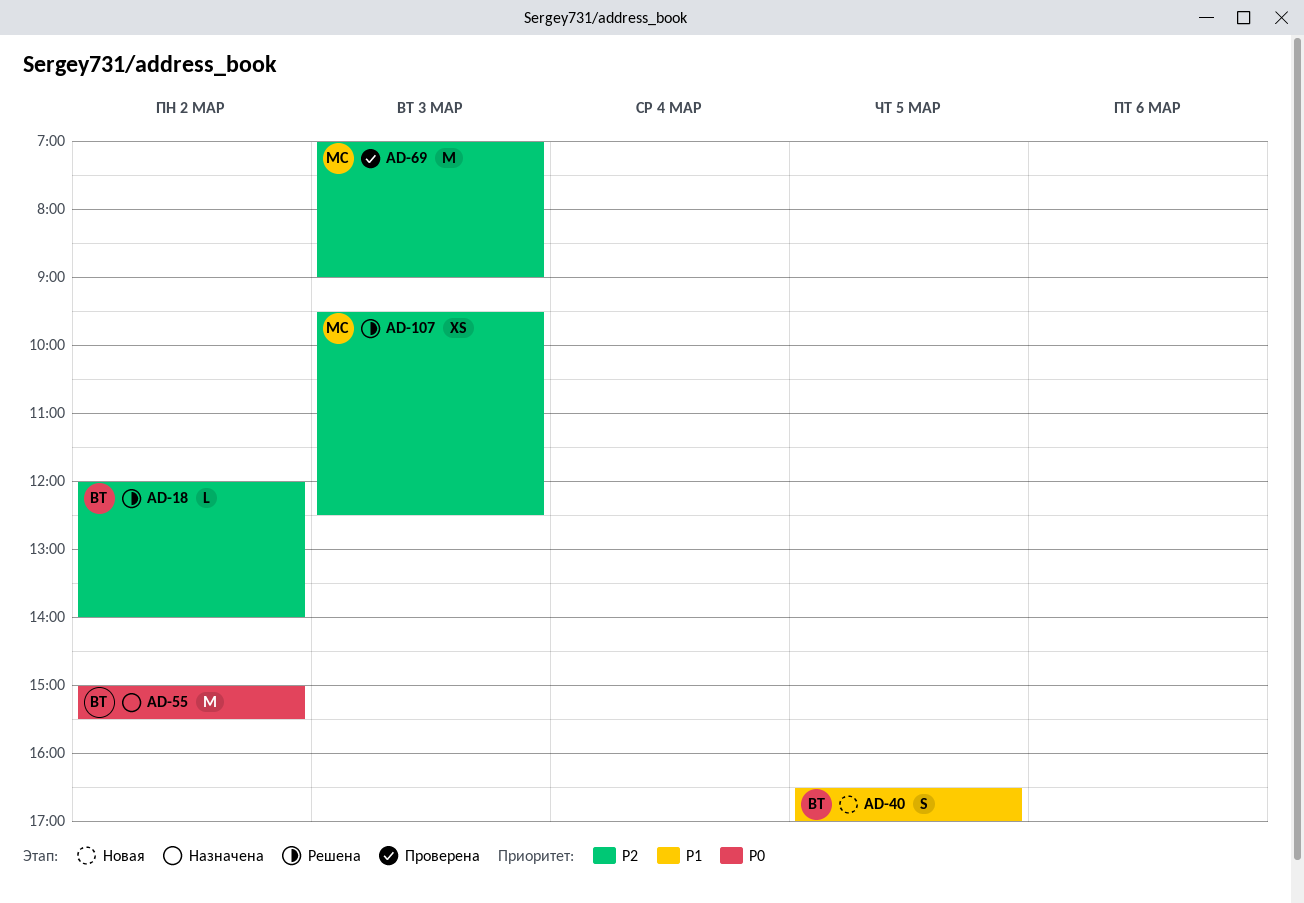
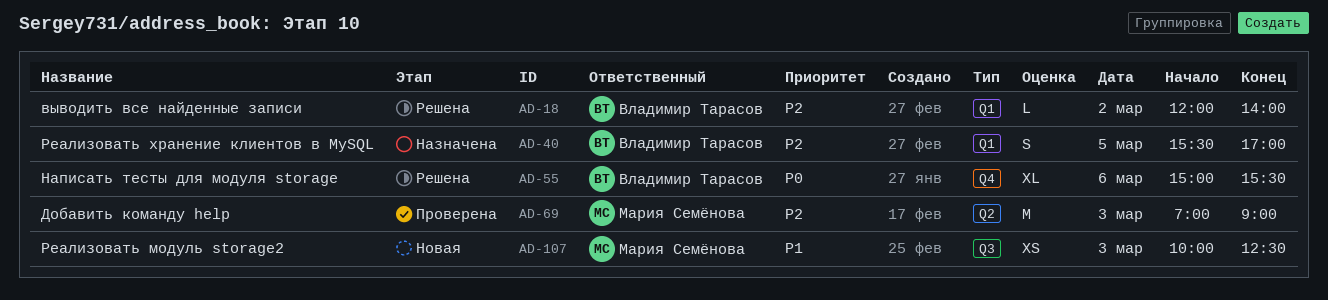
AD-40, status: Новая -> Назначена
AD-40, priority: P1 -> P2
AD-40, begins: 16:30 -> 15:30
AD-55, status: Назначена -> Решена
AD-55, estimate: M -> XL
AD-55, day: Mar 2 -> Mar 6
AD-107, status: Решена -> Новая
AD-107, priority: P2 -> P1
AD-107, begins: 09:30 -> 10:00

